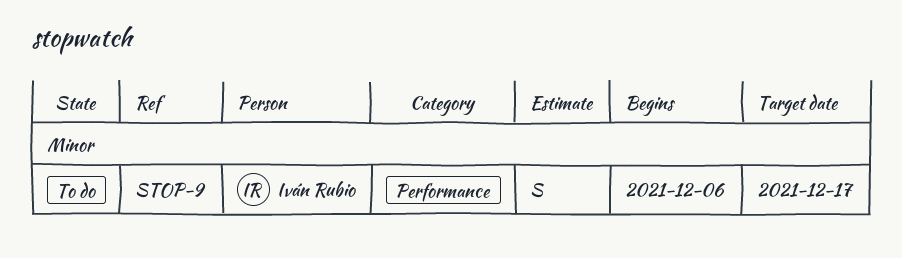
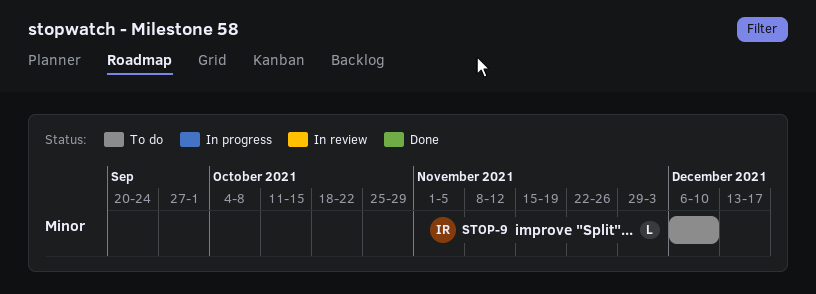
STOP-9, estimate: S -> L
STOP-9, due: Dec 17 -> Dec 10

